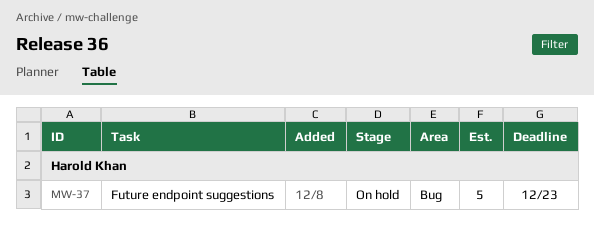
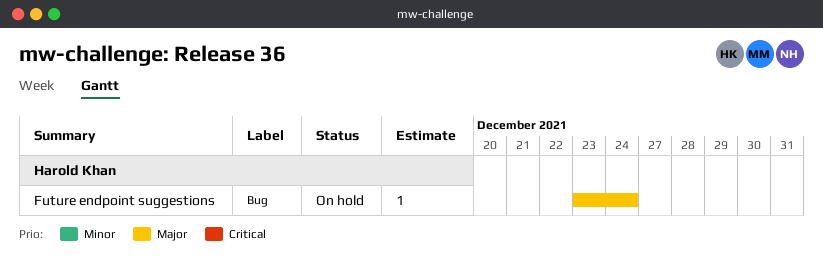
Future endpoint suggestions, estimate: 5 -> 1
Future endpoint suggestions, due: Dec 23 -> Dec 24

